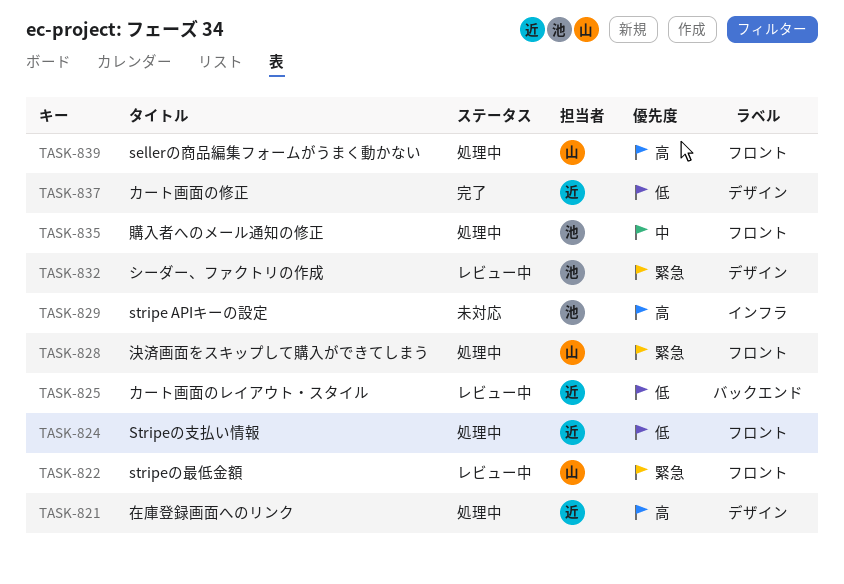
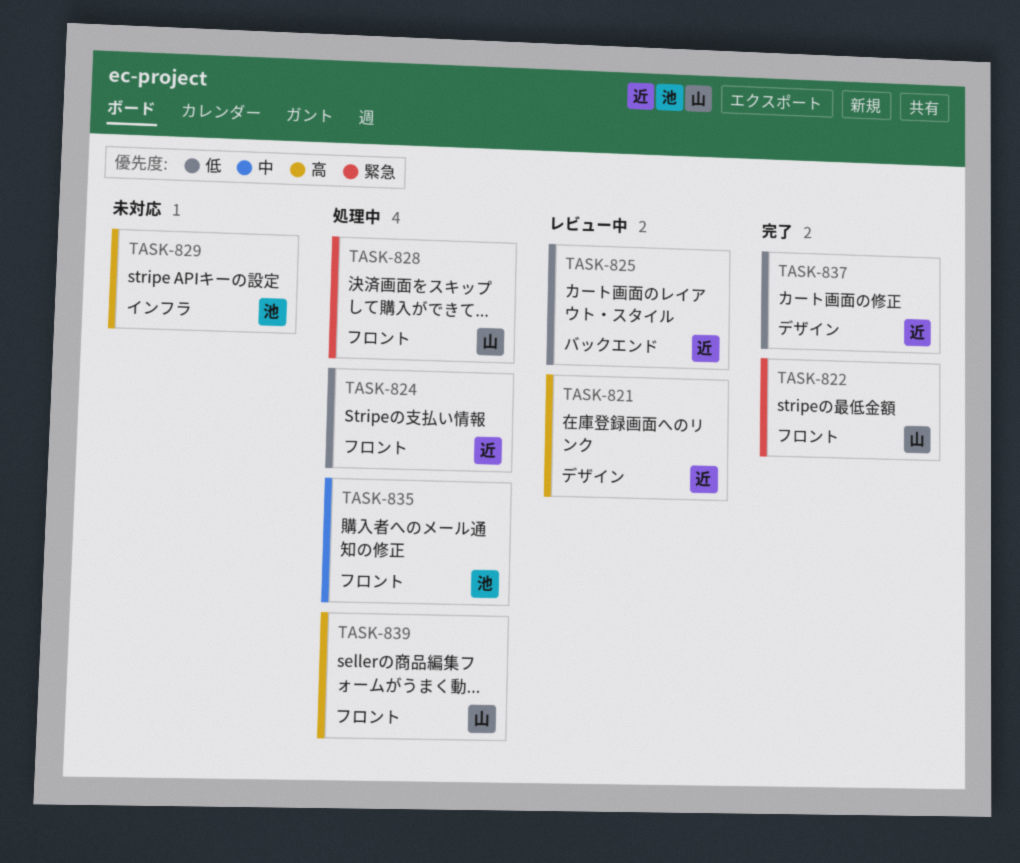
TASK-821, status: 処理中 -> レビュー中
TASK-822, status: レビュー中 -> 完了
TASK-832: present -> none

